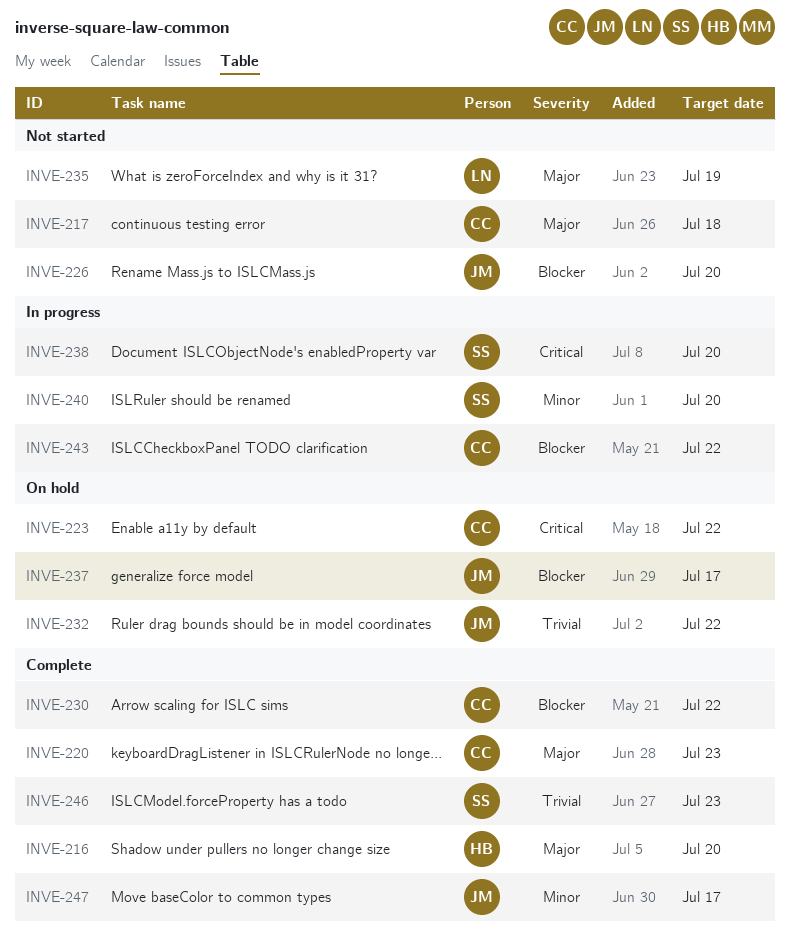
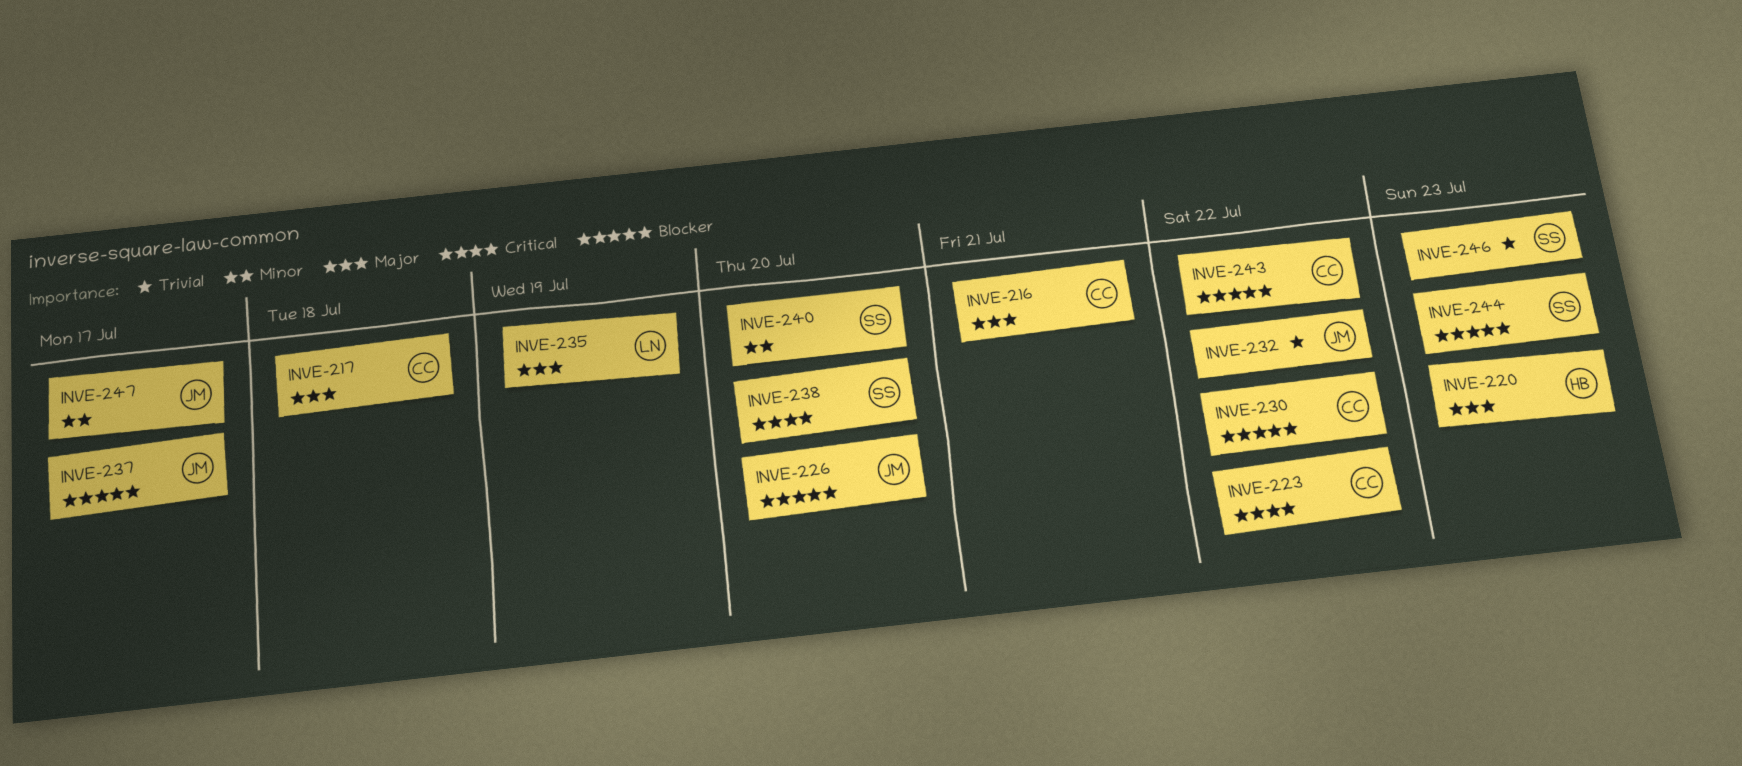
INVE-216, owner: HB -> CC
INVE-216, due: Jul 20 -> Jul 21
INVE-220, owner: CC -> HB
INVE-244: none -> present

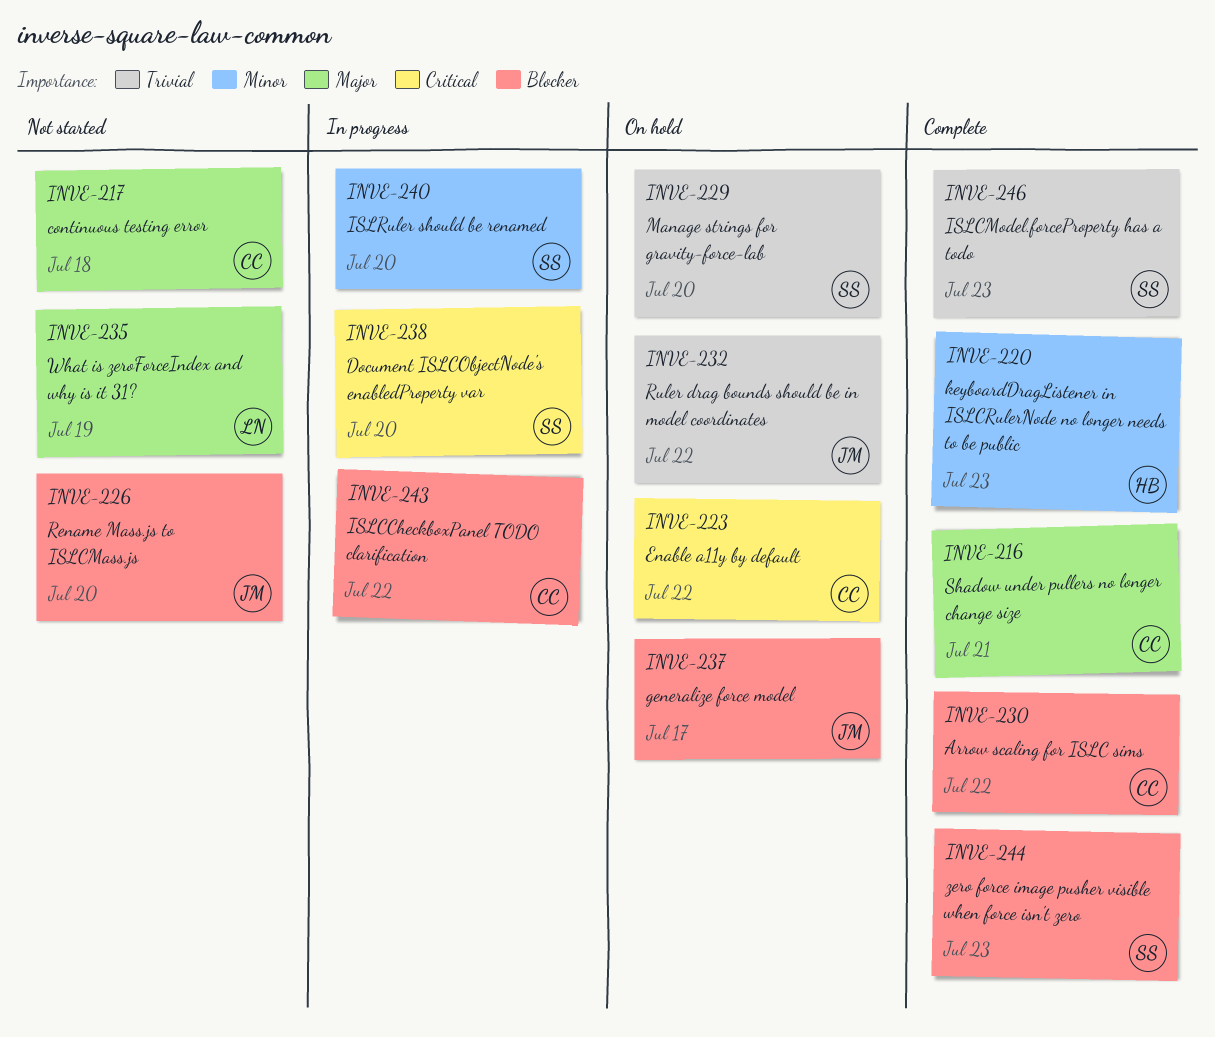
INVE-220, priority: Major -> Minor
INVE-229: none -> present
INVE-247: present -> none

